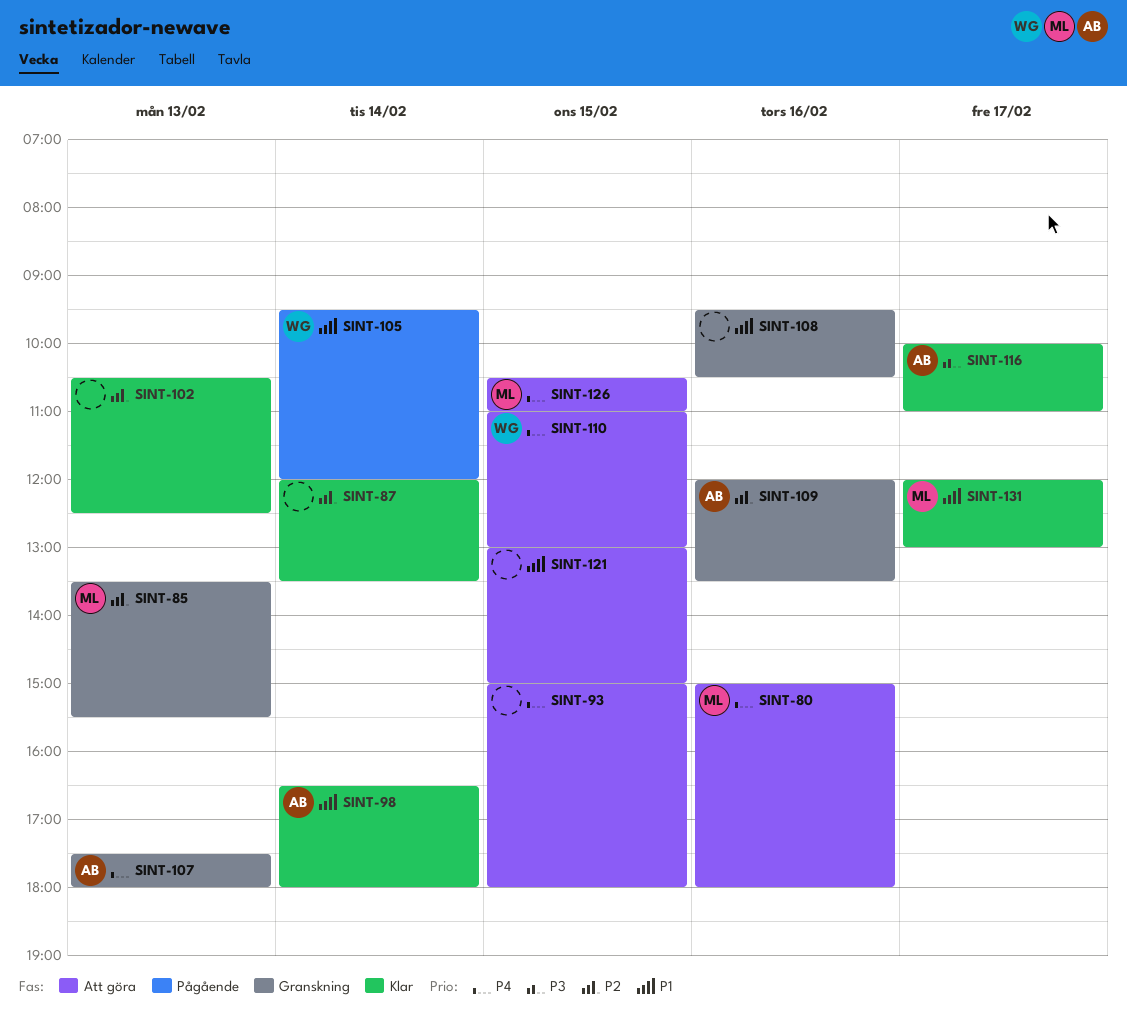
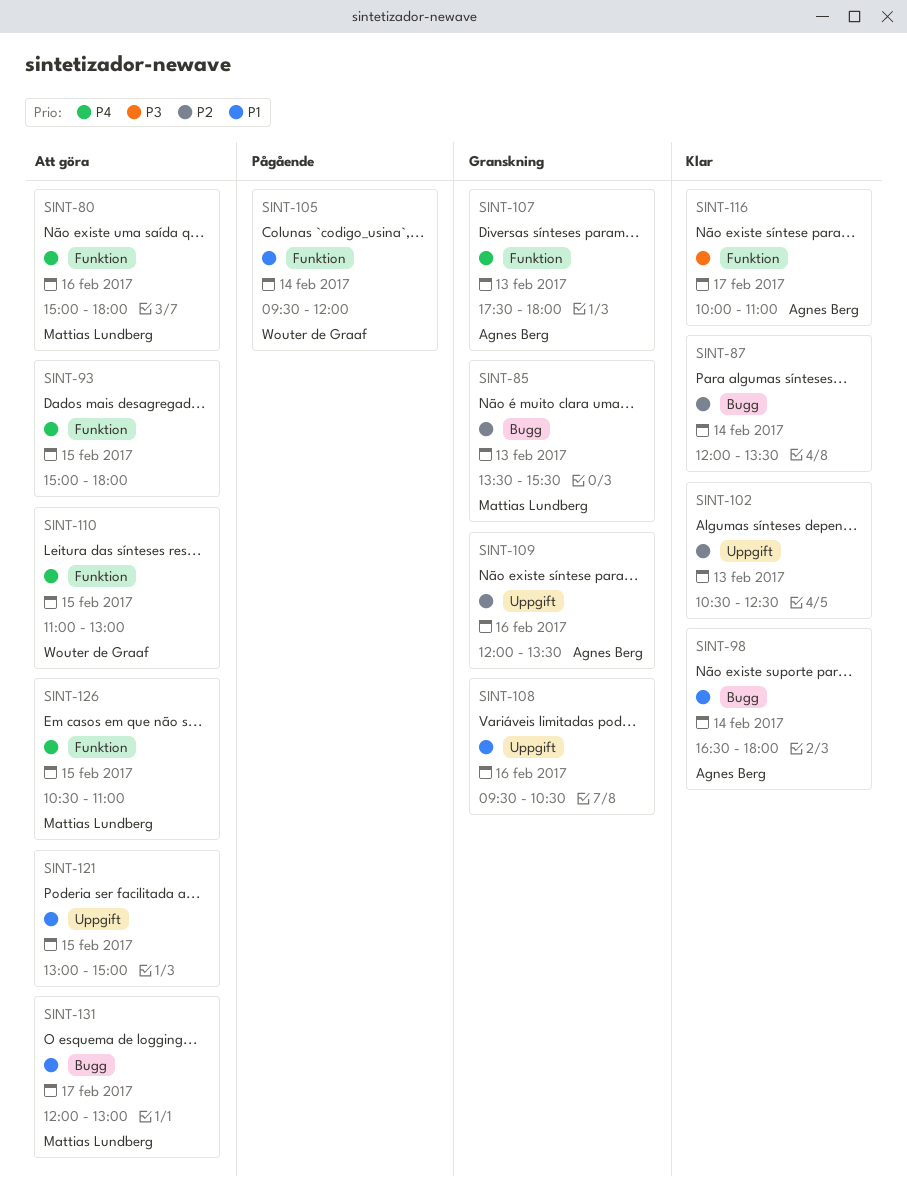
SINT-131, status: Klar -> Att göra

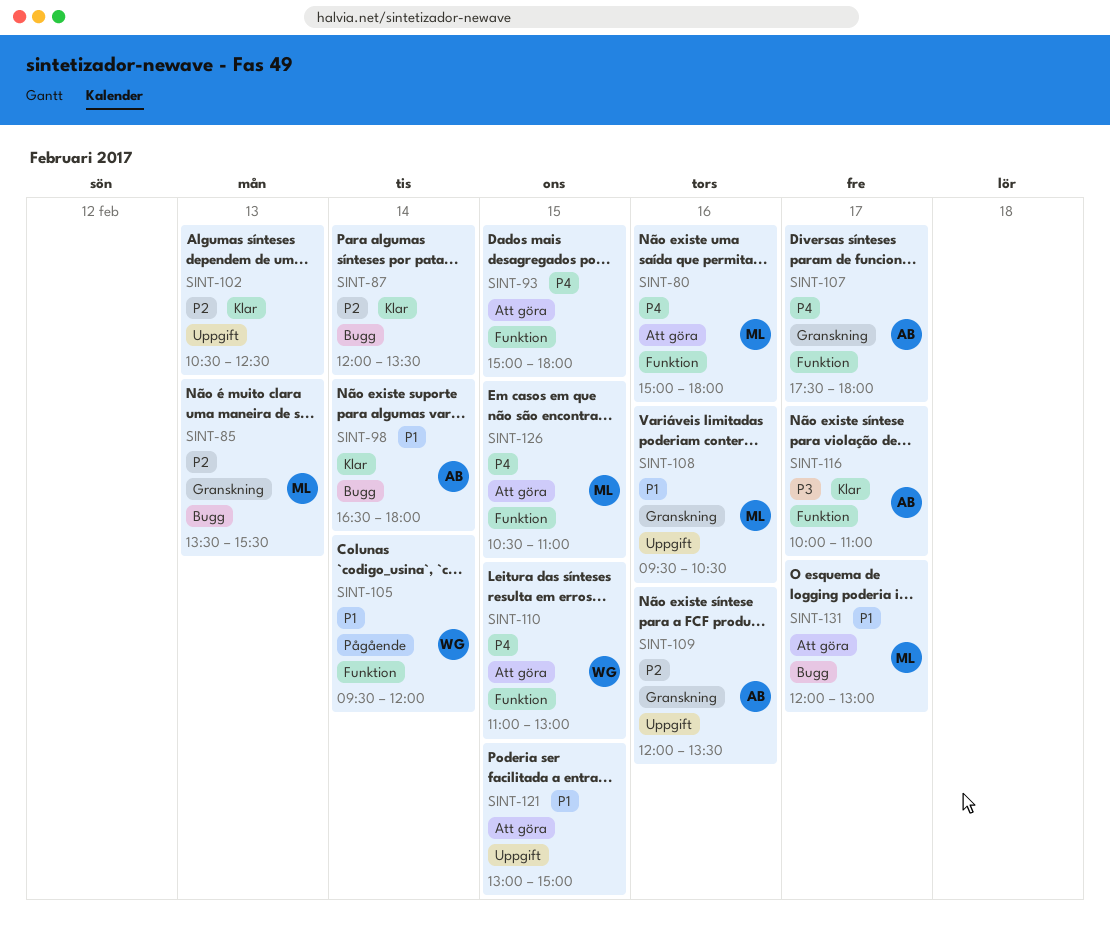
SINT-107, day: Feb 13 -> Feb 17
SINT-108, owner: none -> Mattias Lundberg

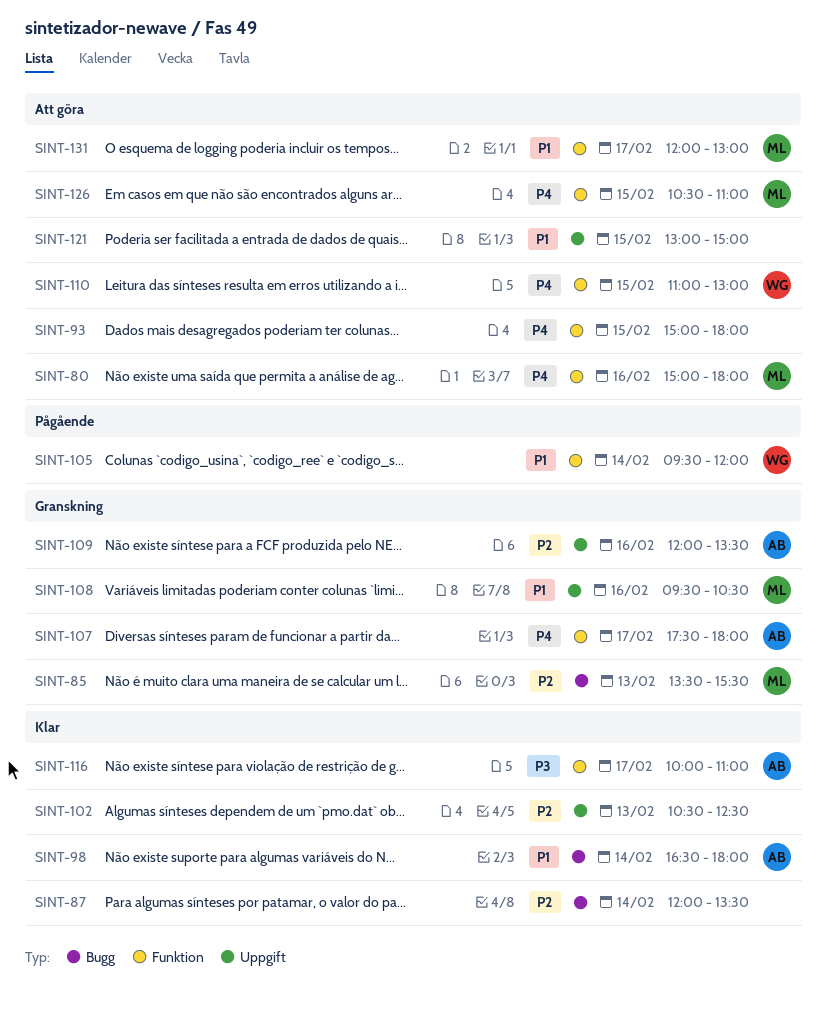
SINT-131, label: Bugg -> Funktion

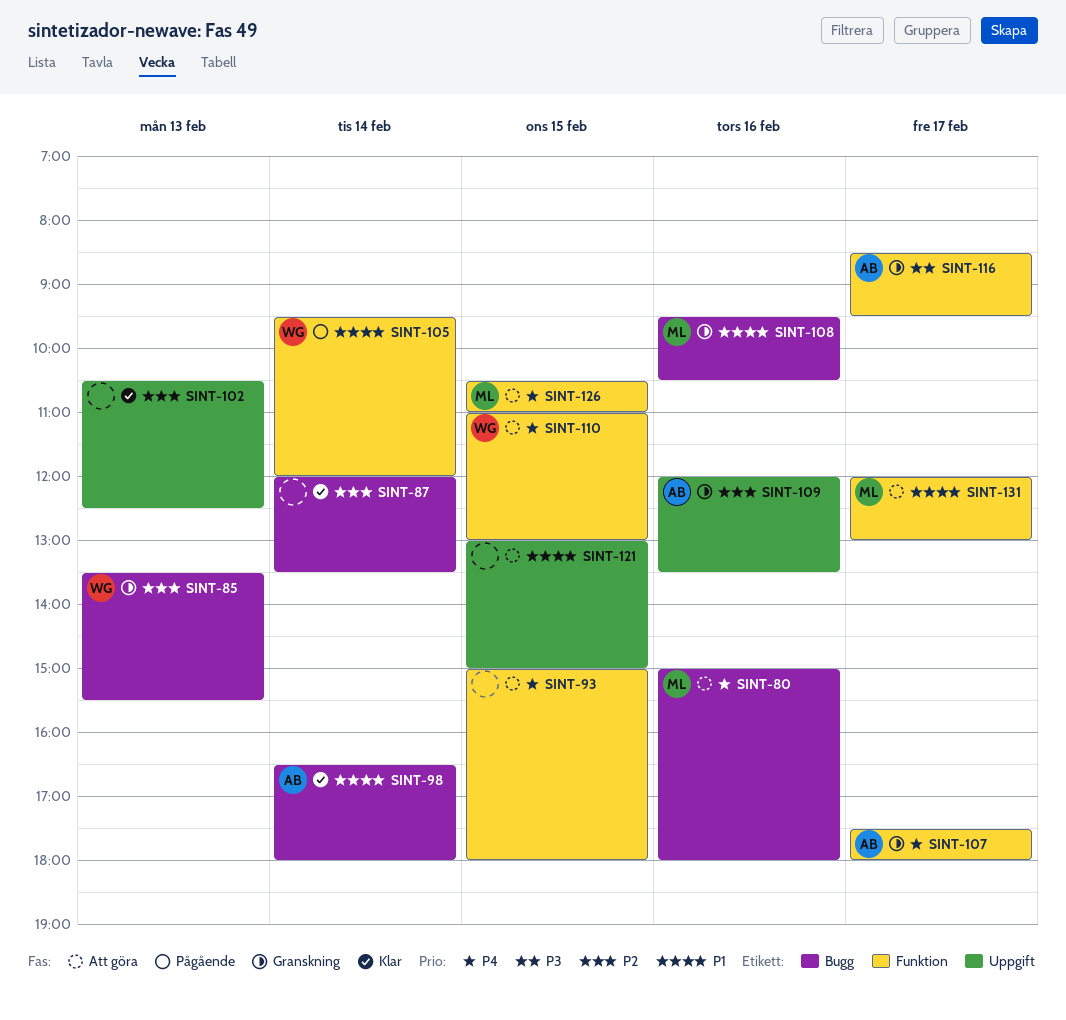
SINT-80, label: Funktion -> Bugg
SINT-85, owner: ML -> WG
SINT-108, label: Uppgift -> Bugg
SINT-116, status: Klar -> Granskning
SINT-116, begins: 10:00 -> 08:30
SINT-116, ends: 11:00 -> 09:30

